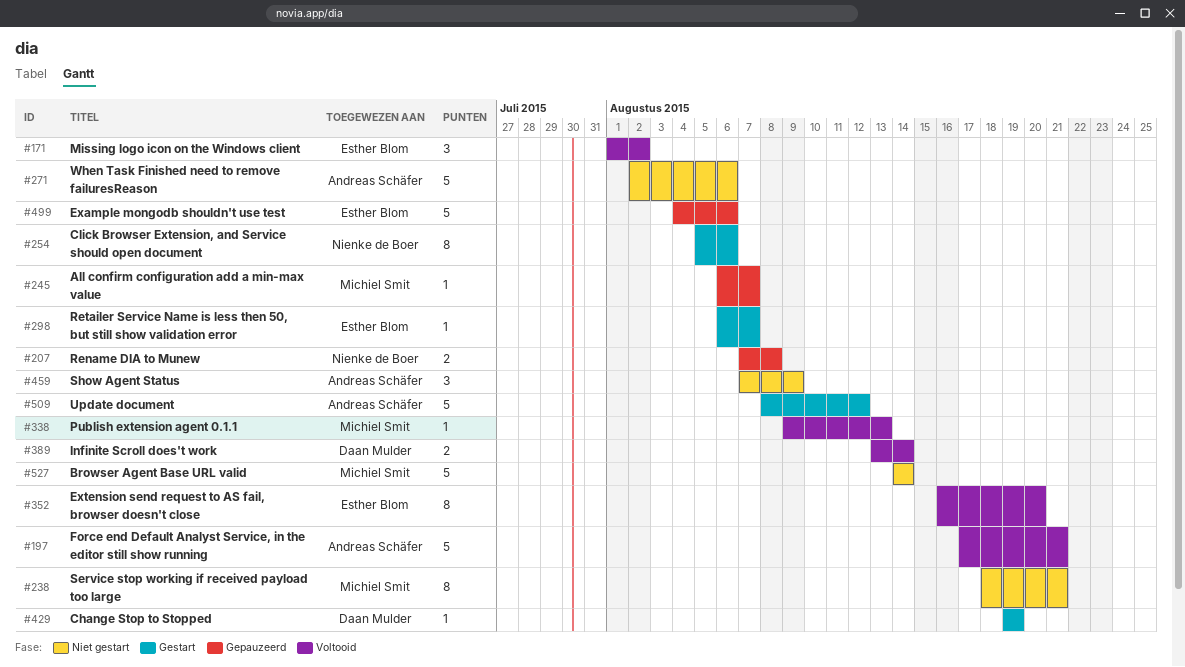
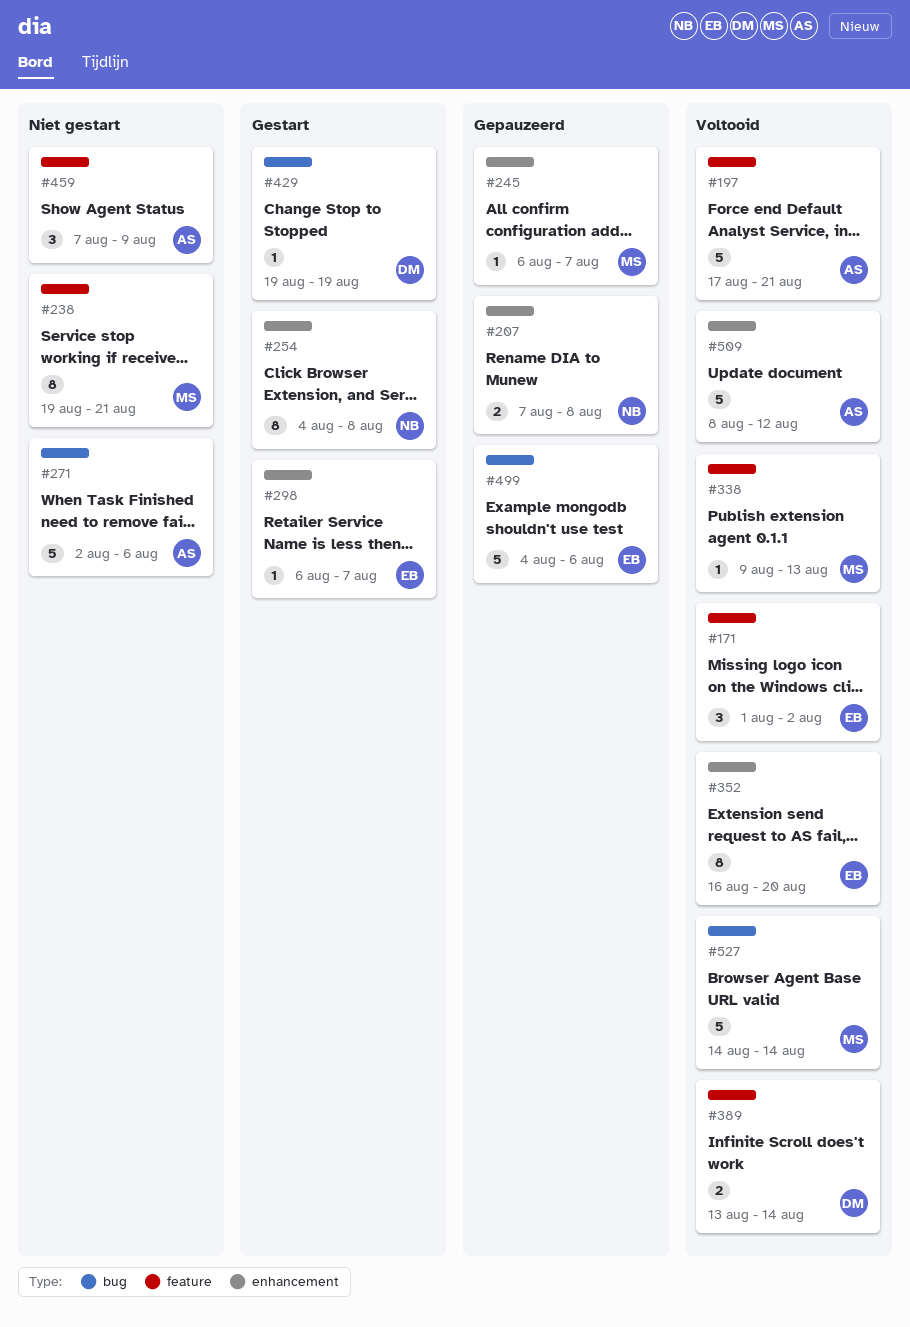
#238, start: Aug 18 -> Aug 19
#254, start: Aug 5 -> Aug 4
#254, due: Aug 6 -> Aug 8
#509, status: Gestart -> Voltooid
#527, status: Niet gestart -> Voltooid

